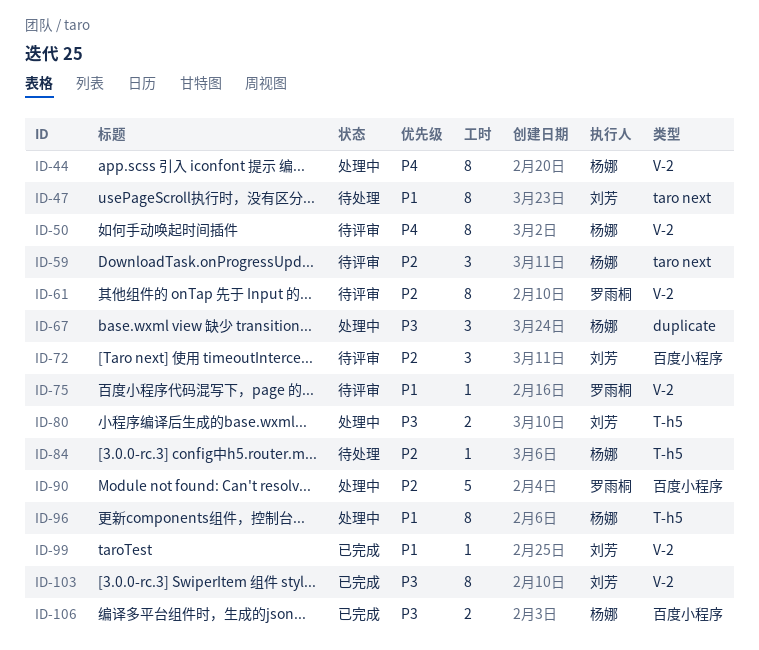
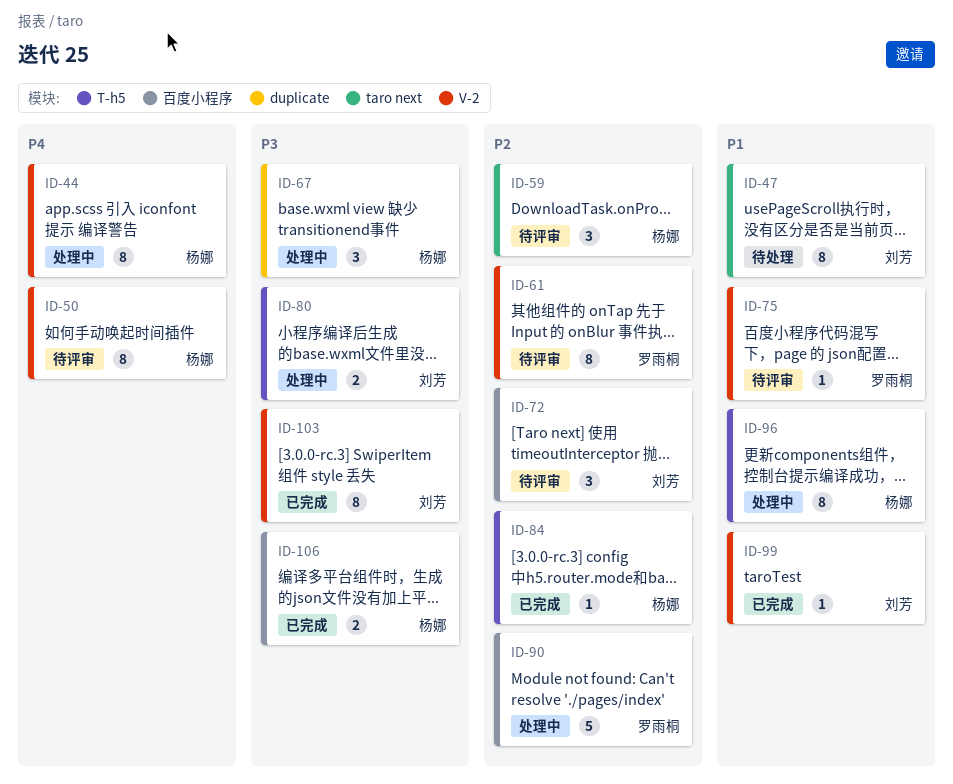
ID-84, status: 待处理 -> 已完成

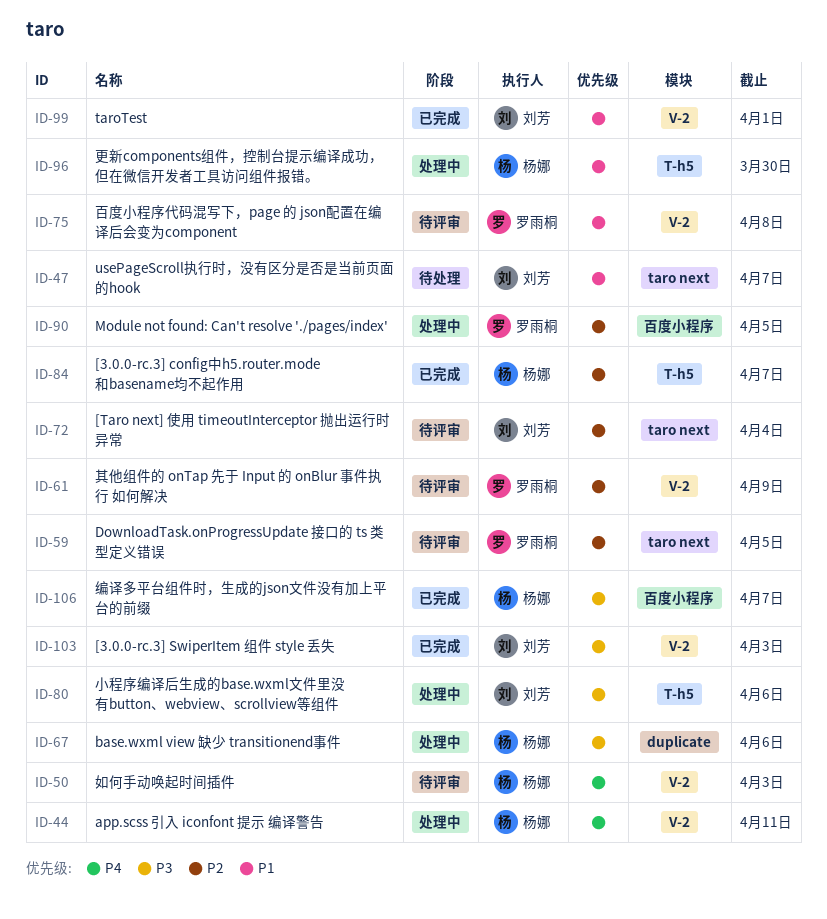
ID-59, owner: 杨娜 -> 罗雨桐
ID-72, label: 百度小程序 -> taro next

